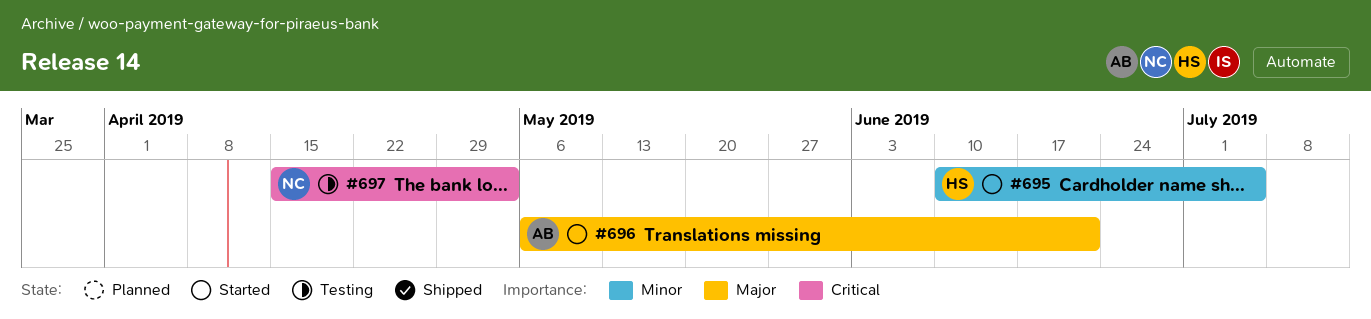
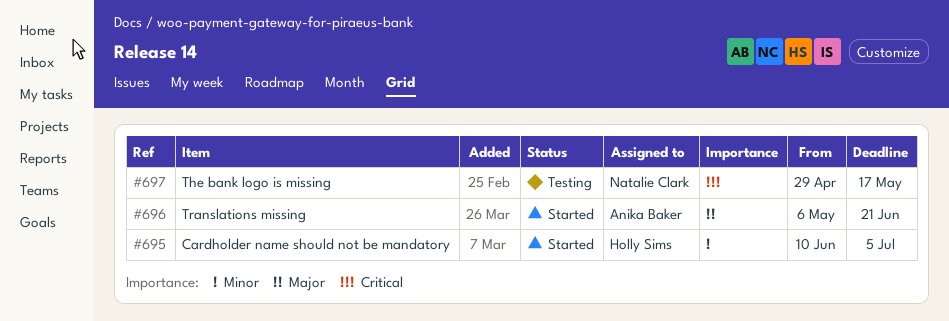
#697, start: Apr 15 -> Apr 29
#697, due: May 3 -> May 17

